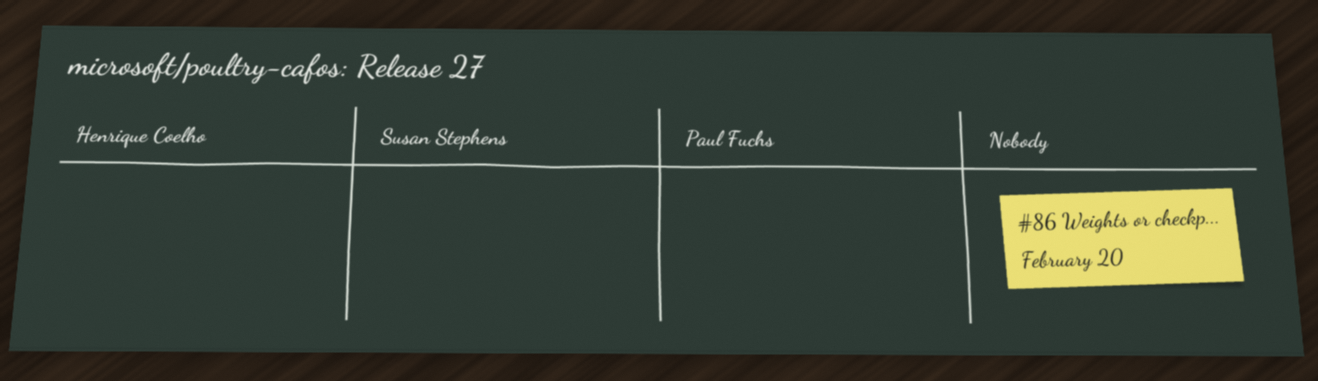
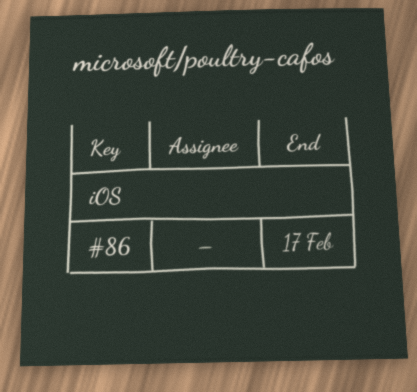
#86, due: Feb 20 -> Feb 17

